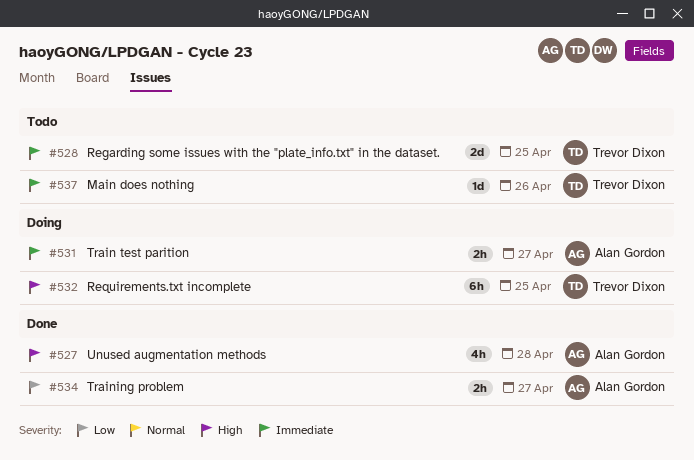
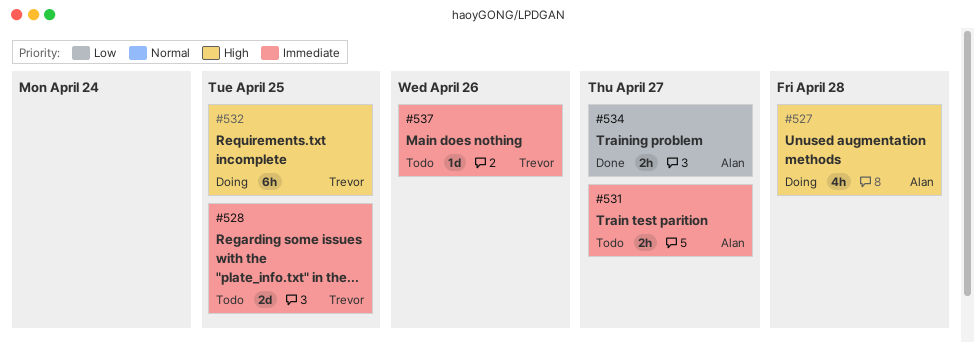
#527, status: Done -> Doing
#531, status: Doing -> Todo

